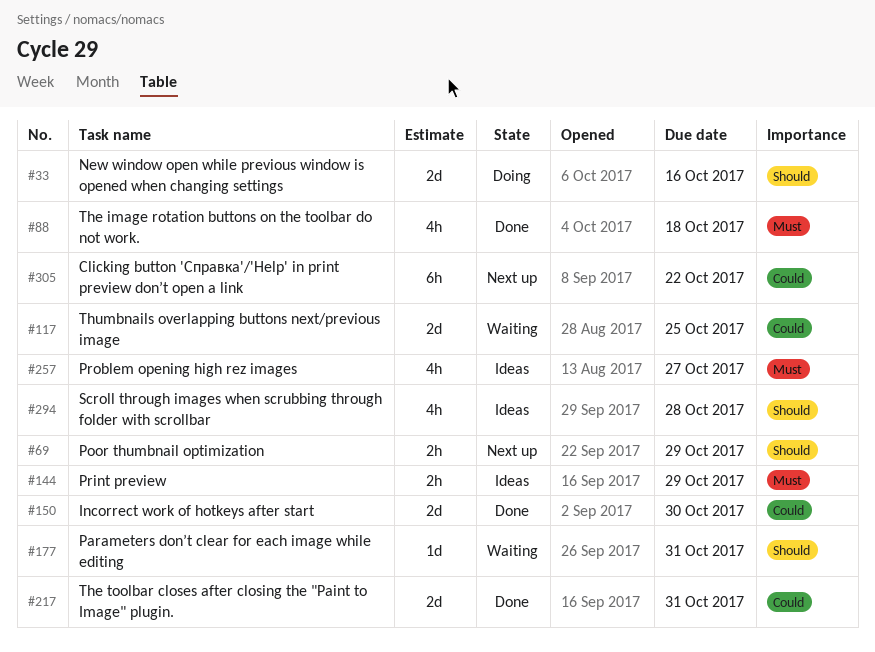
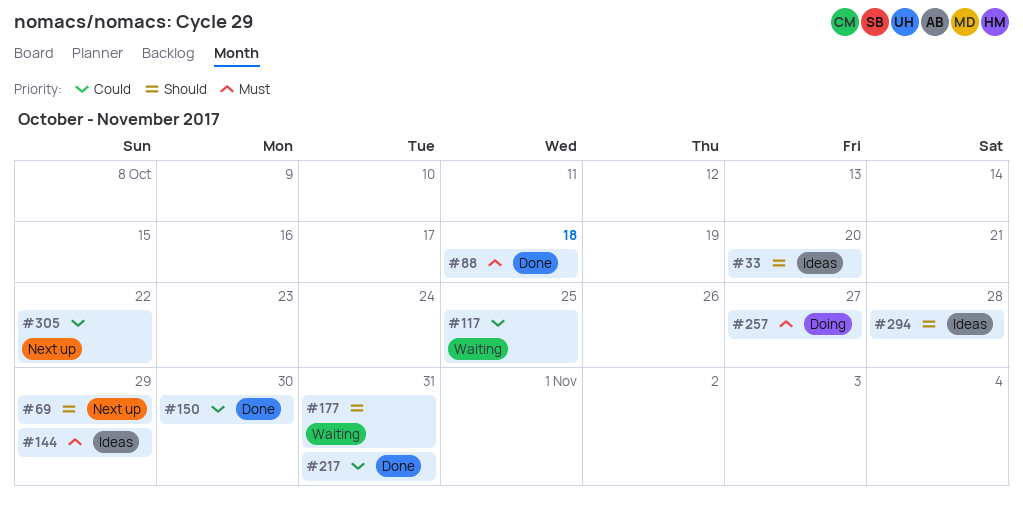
#33, status: Doing -> Ideas
#33, due: Oct 16 -> Oct 20
#257, status: Ideas -> Doing

